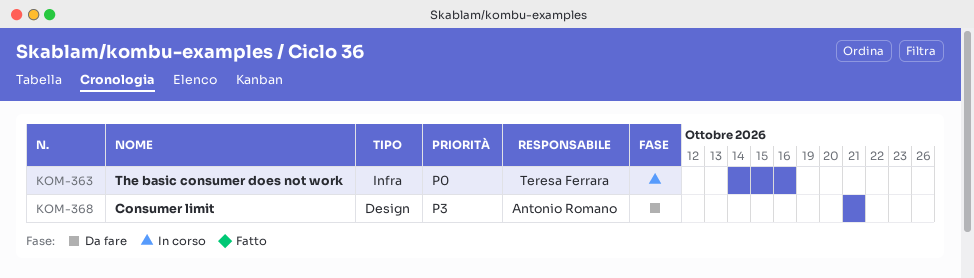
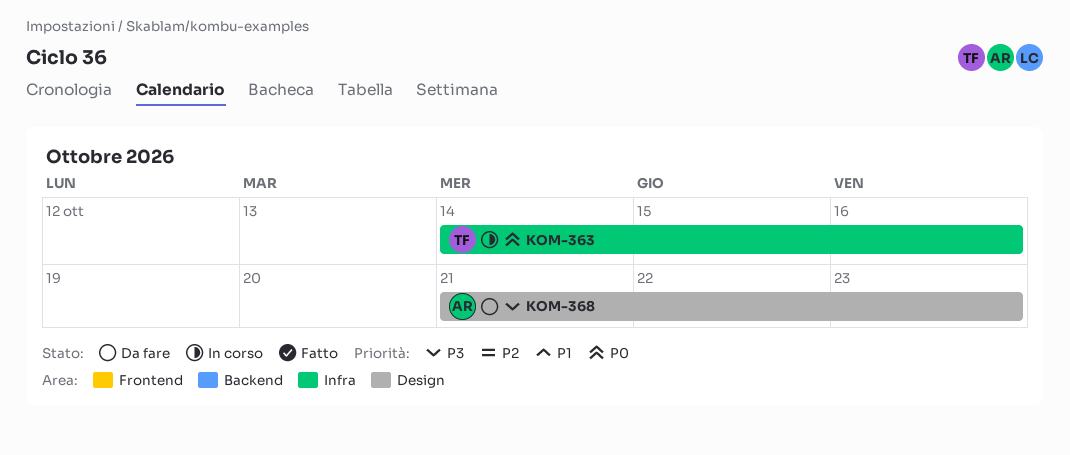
KOM-368, due: Oct 21 -> Oct 23

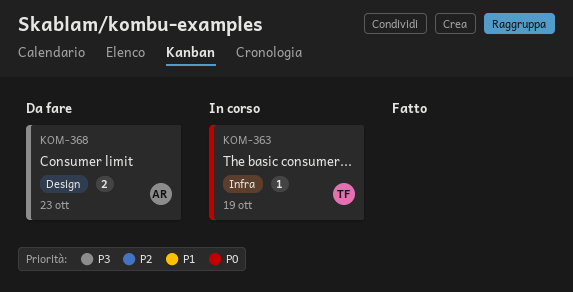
KOM-363, due: Oct 16 -> Oct 19

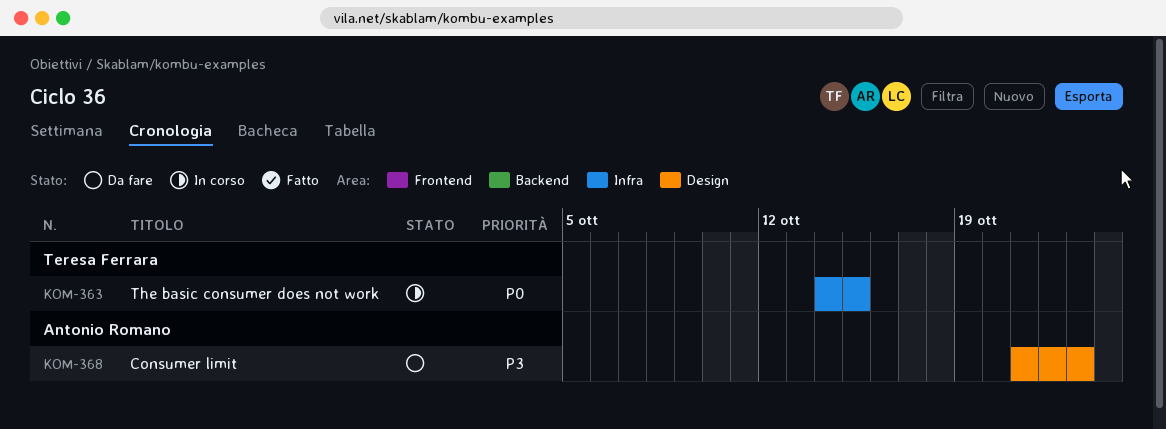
KOM-363, due: Oct 19 -> Oct 15

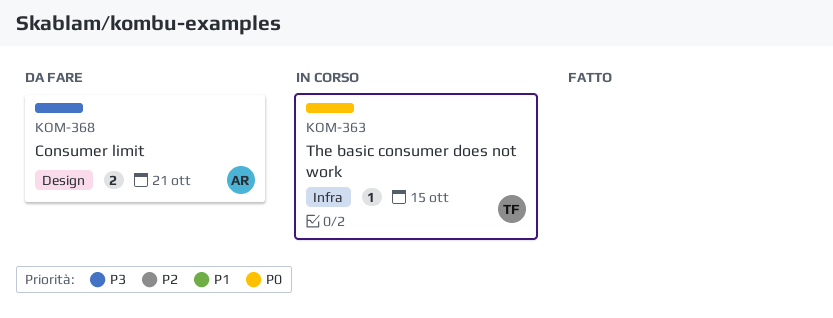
KOM-368, due: Oct 23 -> Oct 21

